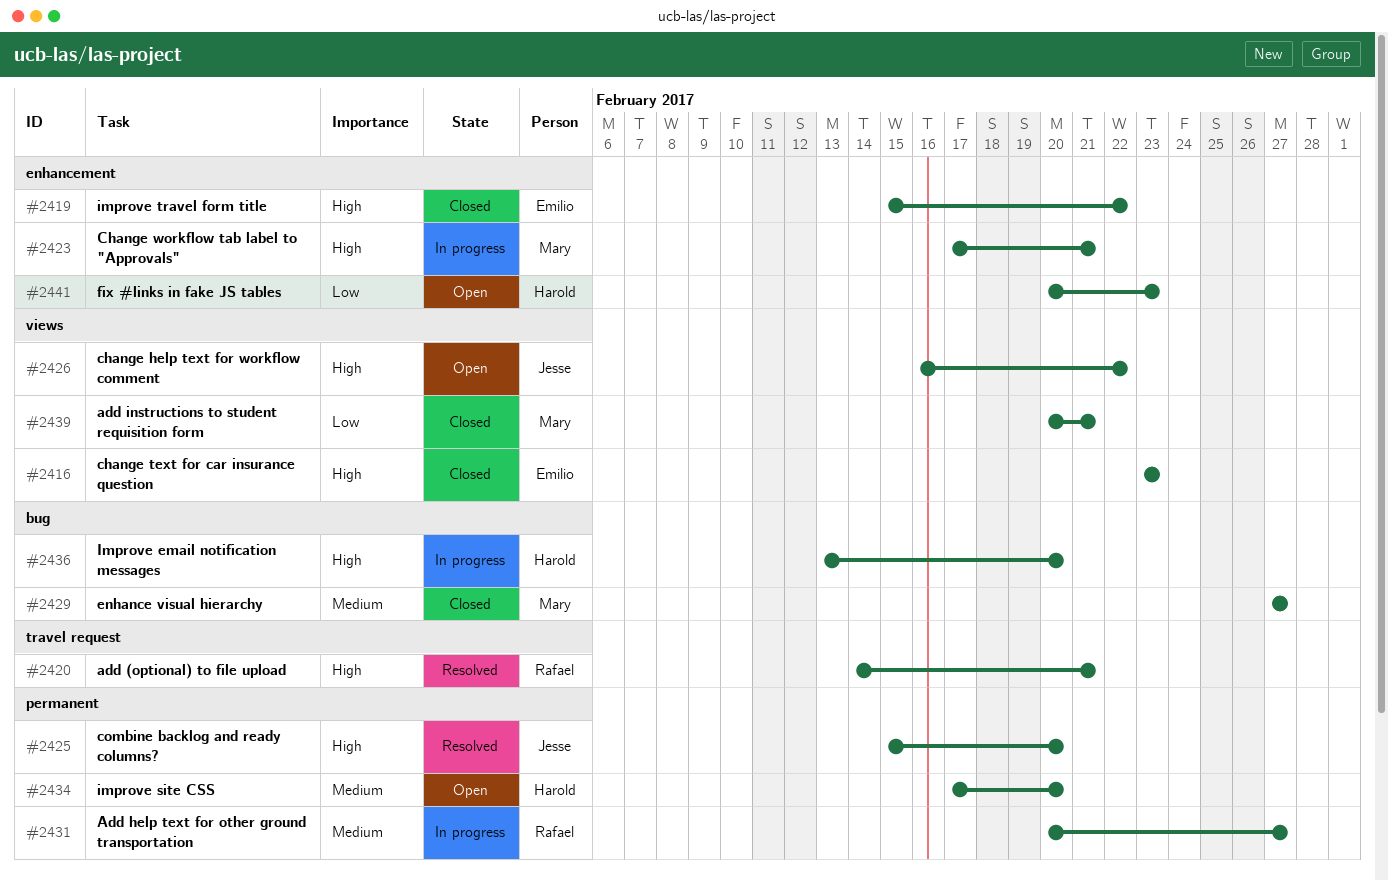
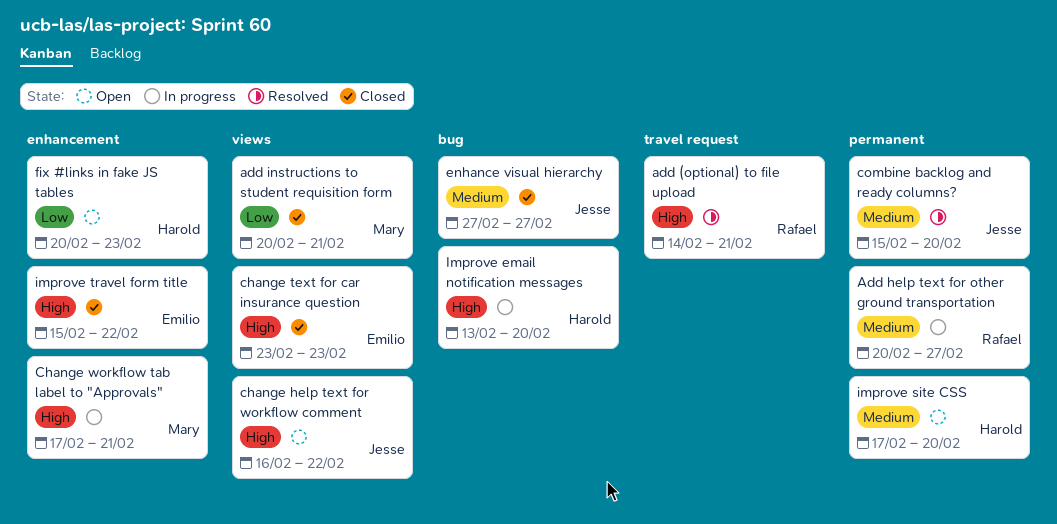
combine backlog and ready columns?, priority: High -> Medium
enhance visual hierarchy, owner: Mary -> Jesse

